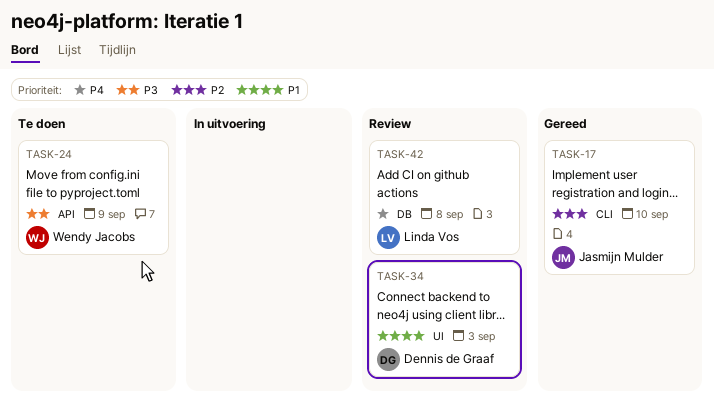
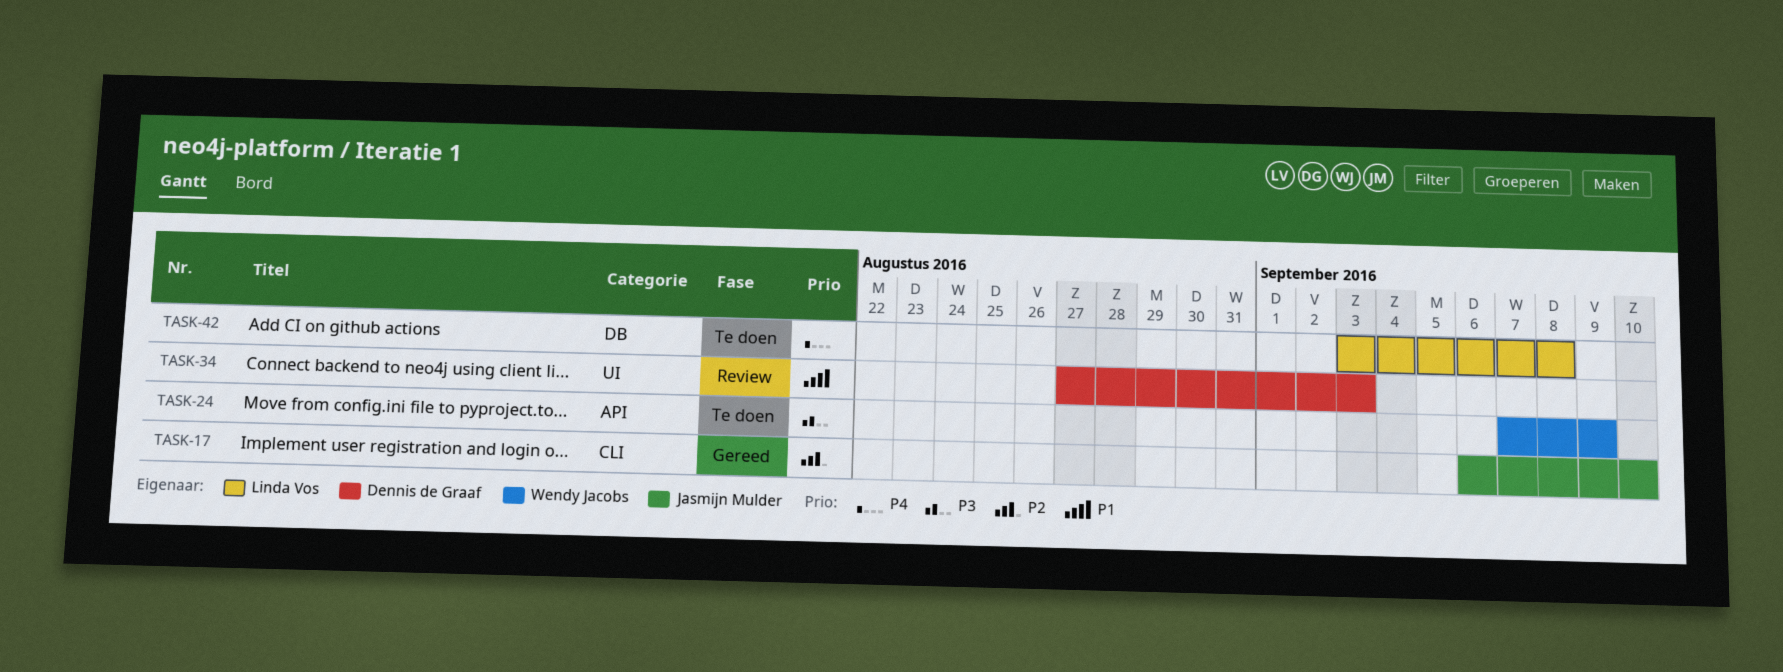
TASK-42, status: Review -> Te doen

